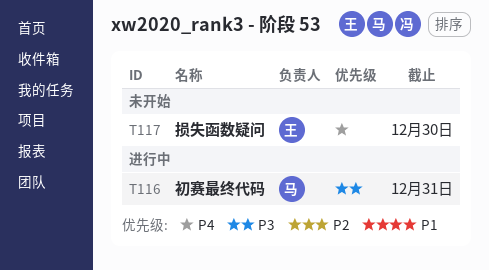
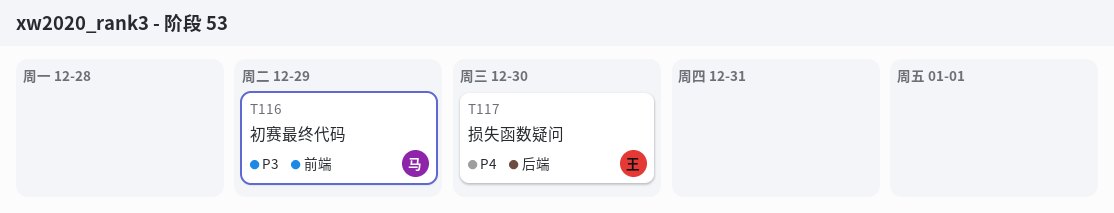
T116, due: Dec 31 -> Dec 29

